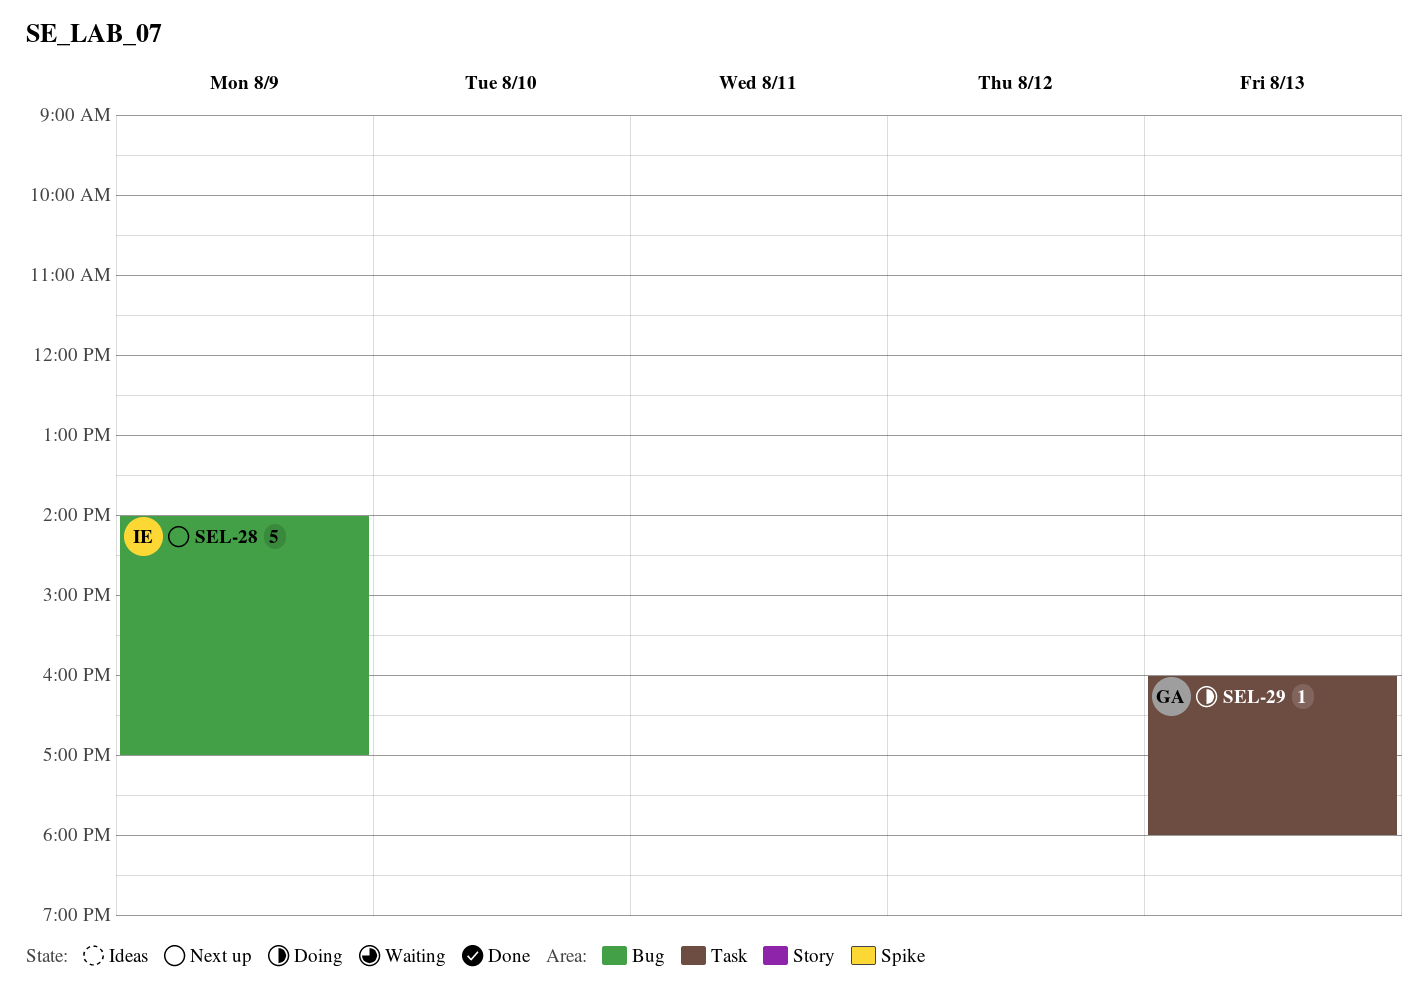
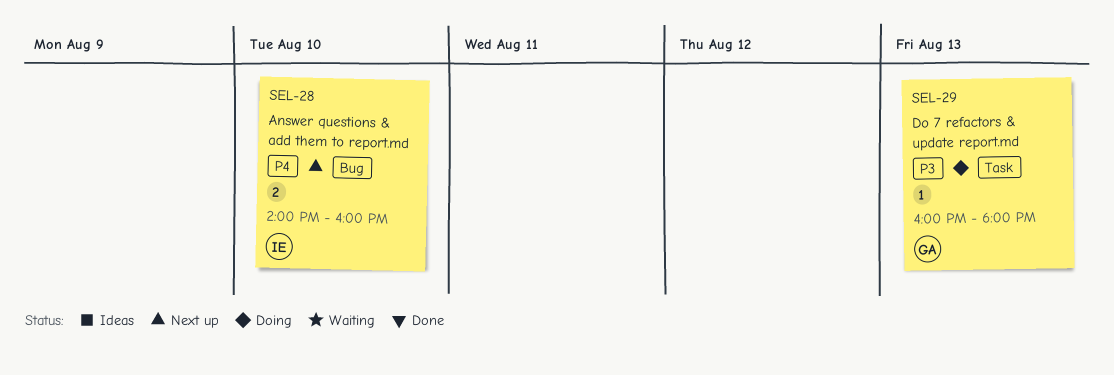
SEL-28, estimate: 5 -> 2
SEL-28, day: Aug 9 -> Aug 10
SEL-28, ends: 17:00 -> 16:00

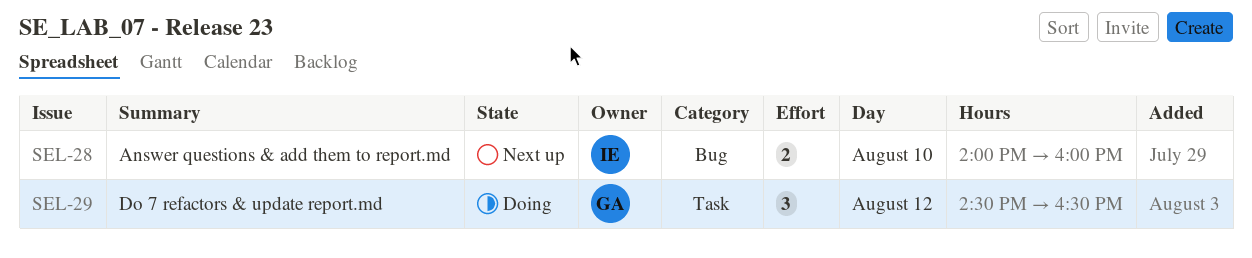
SEL-29, estimate: 1 -> 3
SEL-29, day: Aug 13 -> Aug 12
SEL-29, begins: 16:00 -> 14:30
SEL-29, ends: 18:00 -> 16:30

